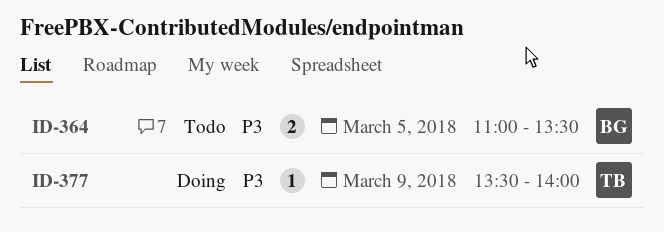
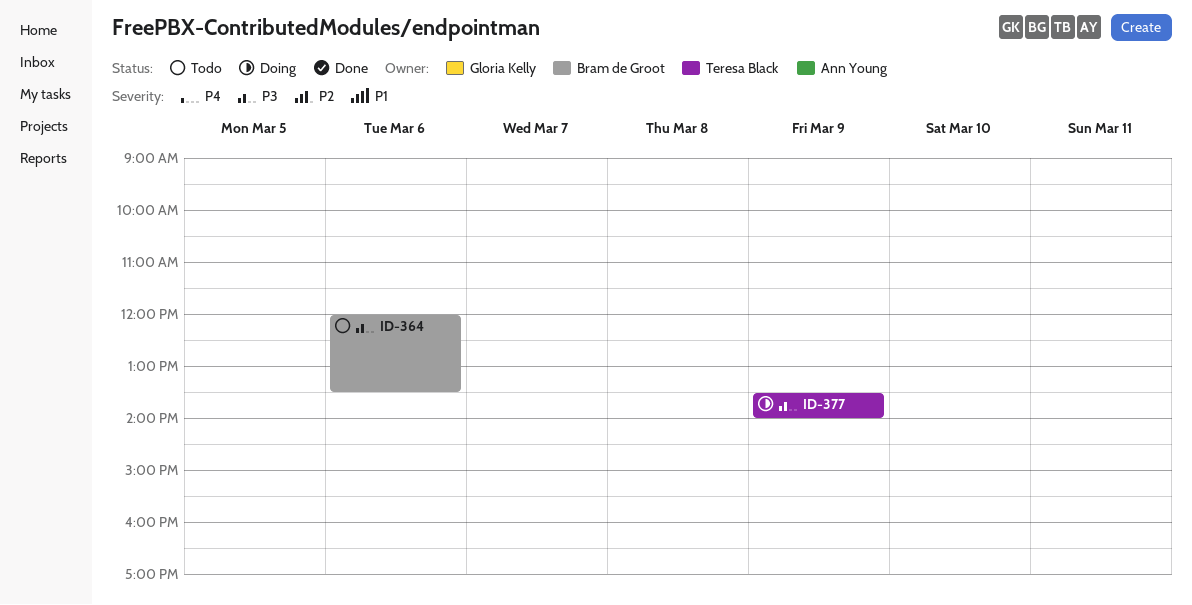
ID-364, day: Mar 5 -> Mar 6
ID-364, begins: 11:00 -> 12:00

